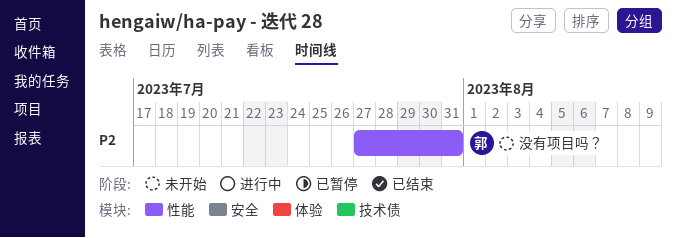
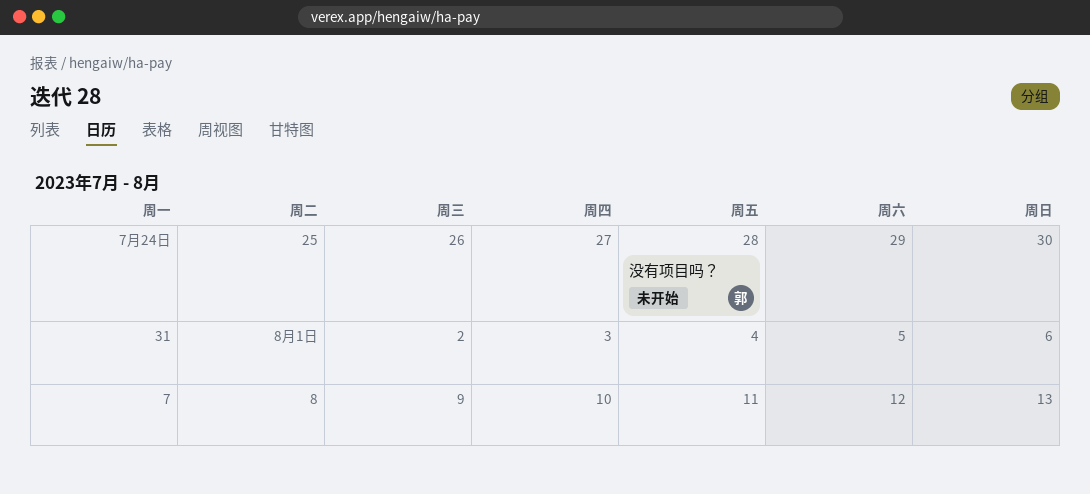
没有项目吗？, due: Jul 31 -> Jul 28

